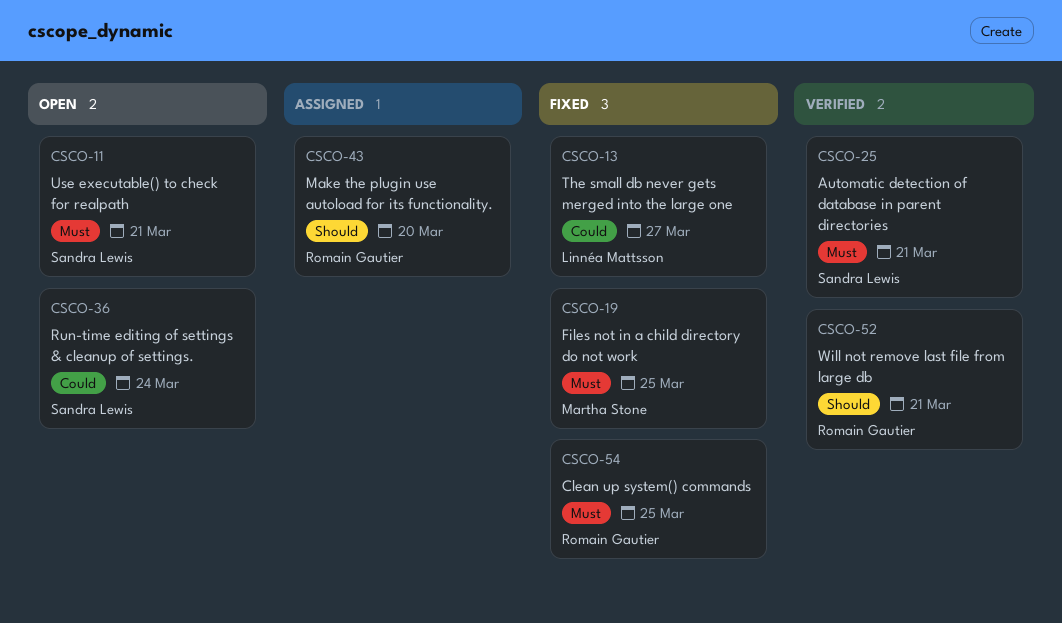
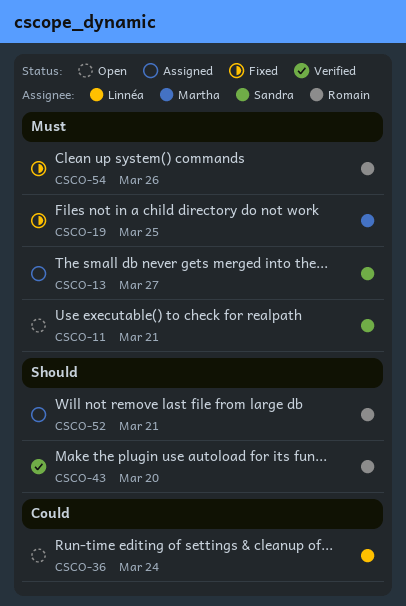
CSCO-13, status: Fixed -> Assigned
CSCO-13, owner: Linnéa Mattsson -> Sandra Lewis
CSCO-13, priority: Could -> Must
CSCO-25: present -> none
CSCO-36, owner: Sandra Lewis -> Linnéa Mattsson
CSCO-43, status: Assigned -> Verified
CSCO-52, status: Verified -> Assigned
CSCO-54, due: Mar 25 -> Mar 26

